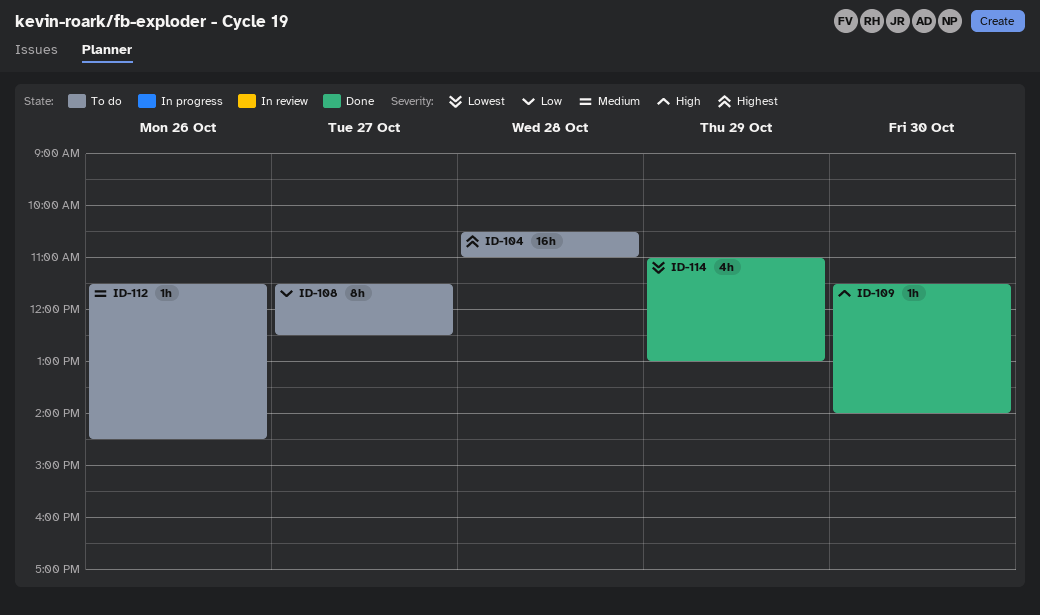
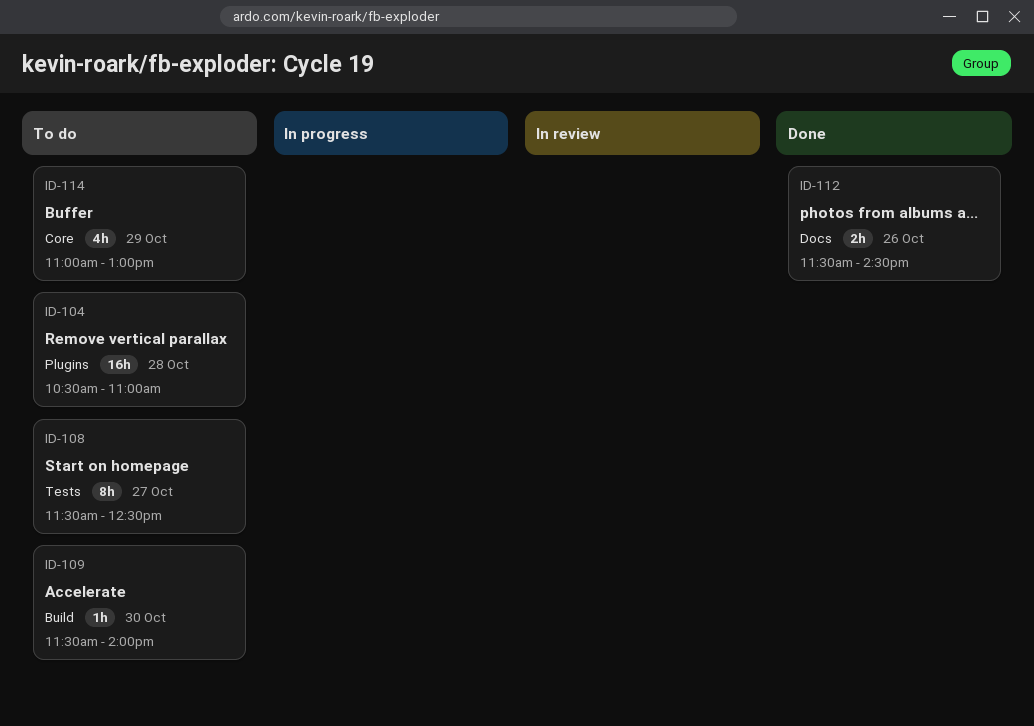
ID-109, status: Done -> To do
ID-112, status: To do -> Done
ID-112, estimate: 1h -> 2h
ID-114, status: Done -> To do

